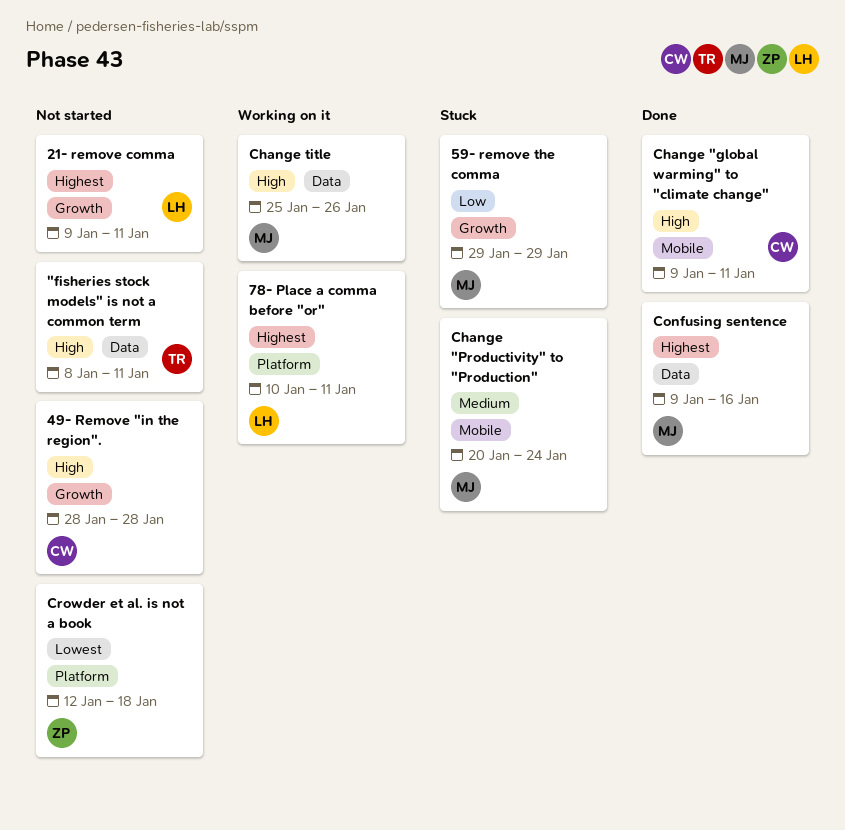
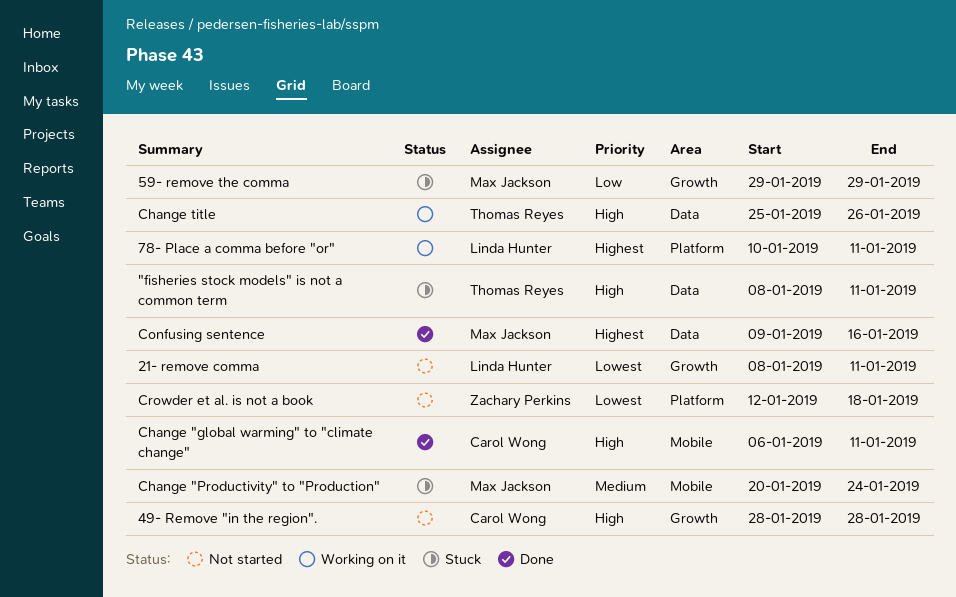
"fisheries stock models" is not a common term, status: Not started -> Stuck
21- remove comma, priority: Highest -> Lowest
21- remove comma, start: Jan 9 -> Jan 8
Change "global warming" to "climate change", start: Jan 9 -> Jan 6
Change title, owner: Max Jackson -> Thomas Reyes

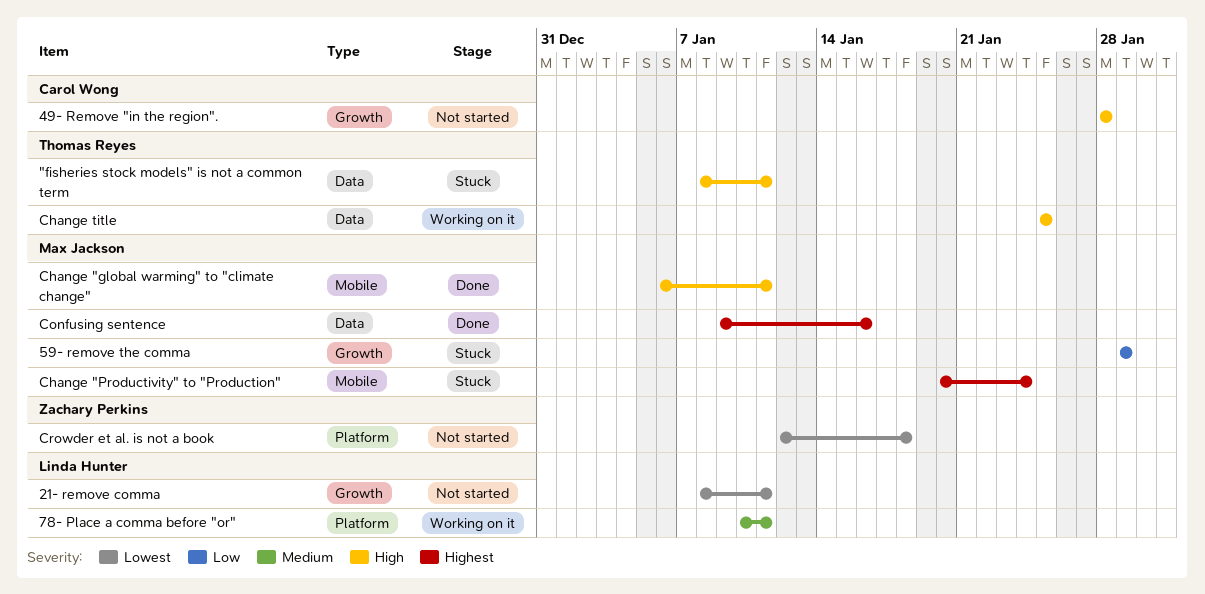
78- Place a comma before "or", priority: Highest -> Medium
Change "global warming" to "climate change", owner: Carol Wong -> Max Jackson
Change "Productivity" to "Production", priority: Medium -> Highest
Change title, due: Jan 26 -> Jan 25

